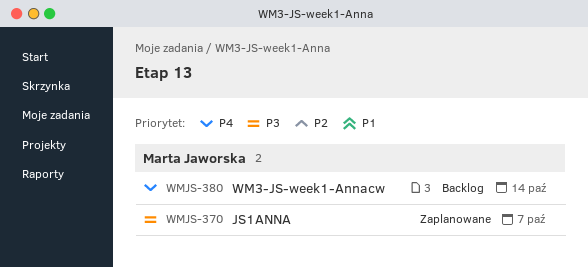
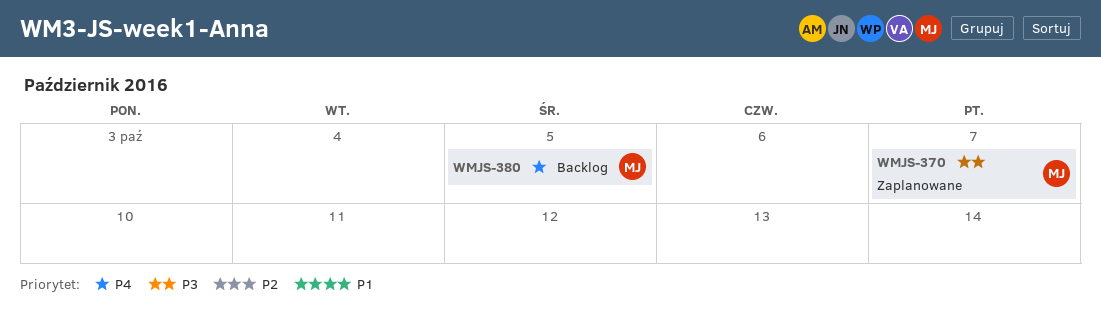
WMJS-380, due: Oct 14 -> Oct 5

